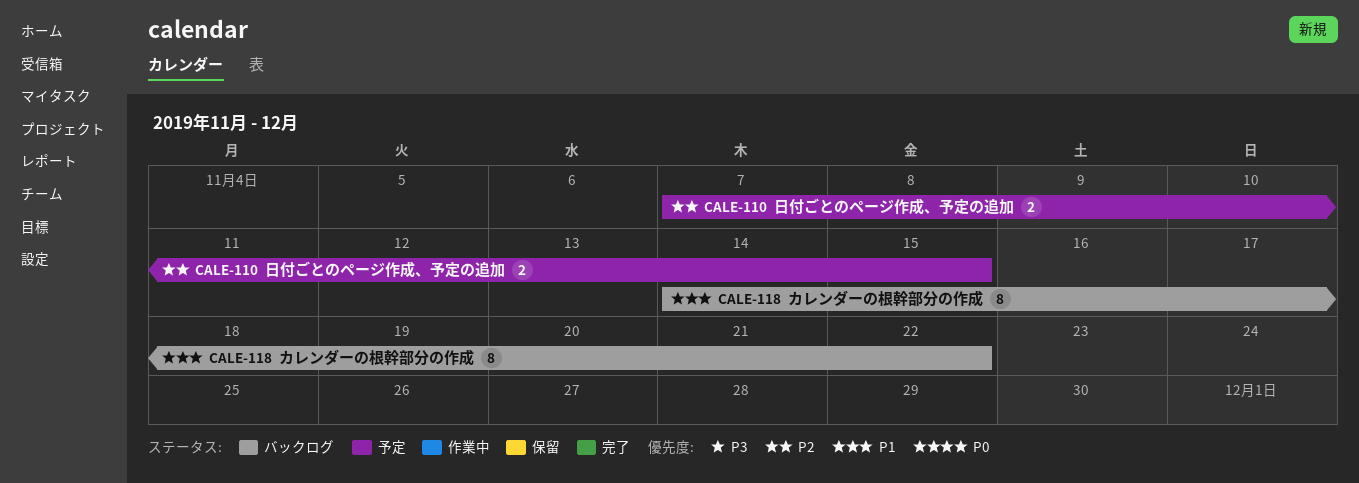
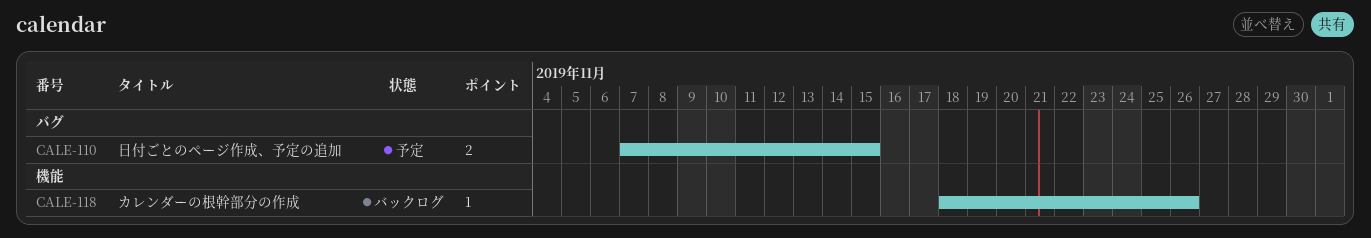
CALE-118, estimate: 8 -> 1
CALE-118, start: Nov 14 -> Nov 18
CALE-118, due: Nov 22 -> Nov 26

